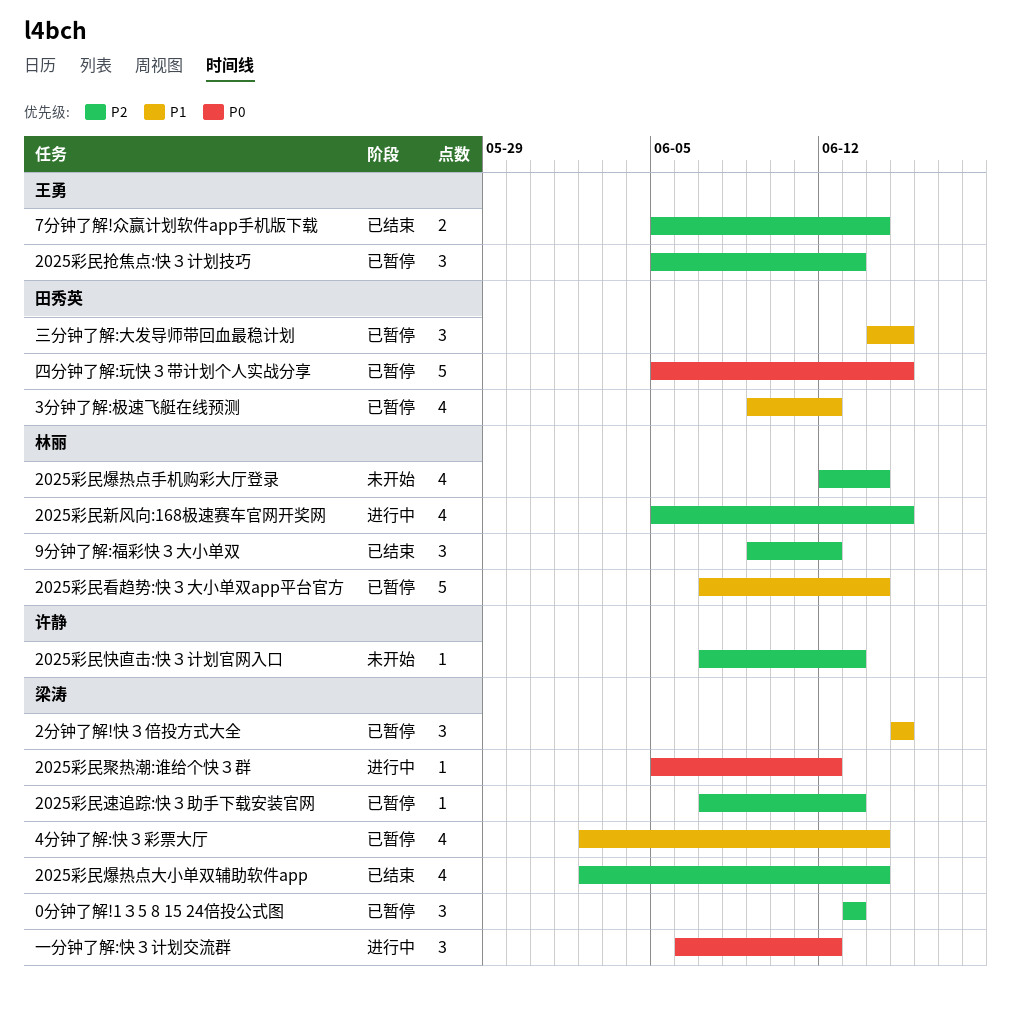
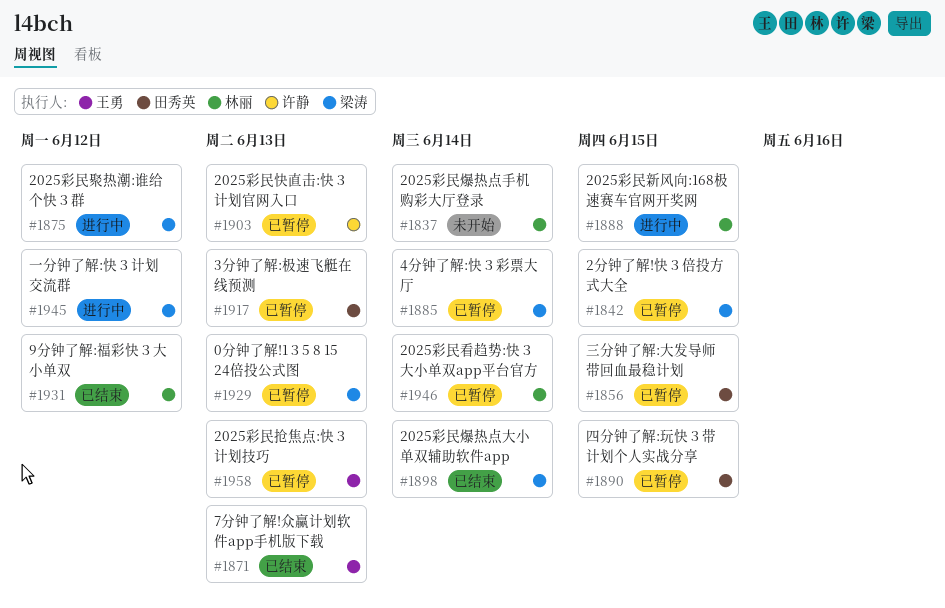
2025彩民快直击:快３计划官网入口, status: 未开始 -> 已暂停
2025彩民速追踪:快３助手下载安装官网: present -> none
3分钟了解:极速飞艇在线预测, due: Jun 12 -> Jun 13
7分钟了解!众赢计划软件app手机版下载, due: Jun 14 -> Jun 13

